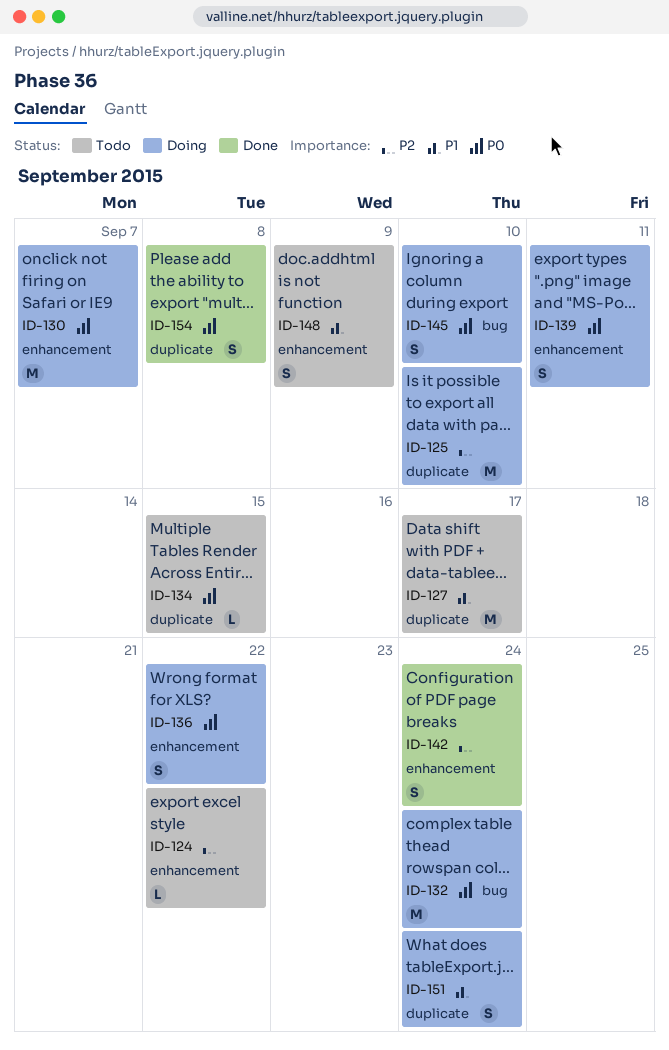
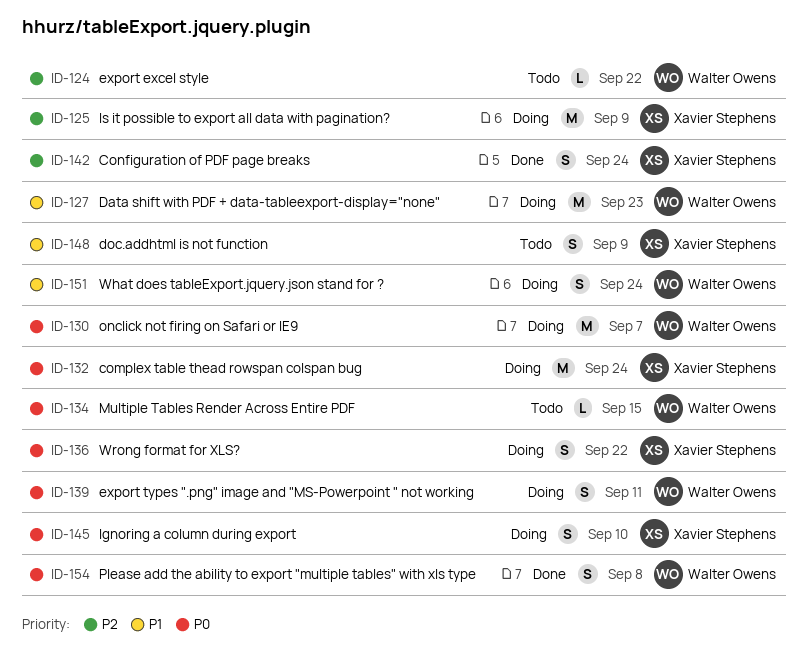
ID-125, due: Sep 10 -> Sep 9
ID-127, status: Todo -> Doing
ID-127, due: Sep 17 -> Sep 23

